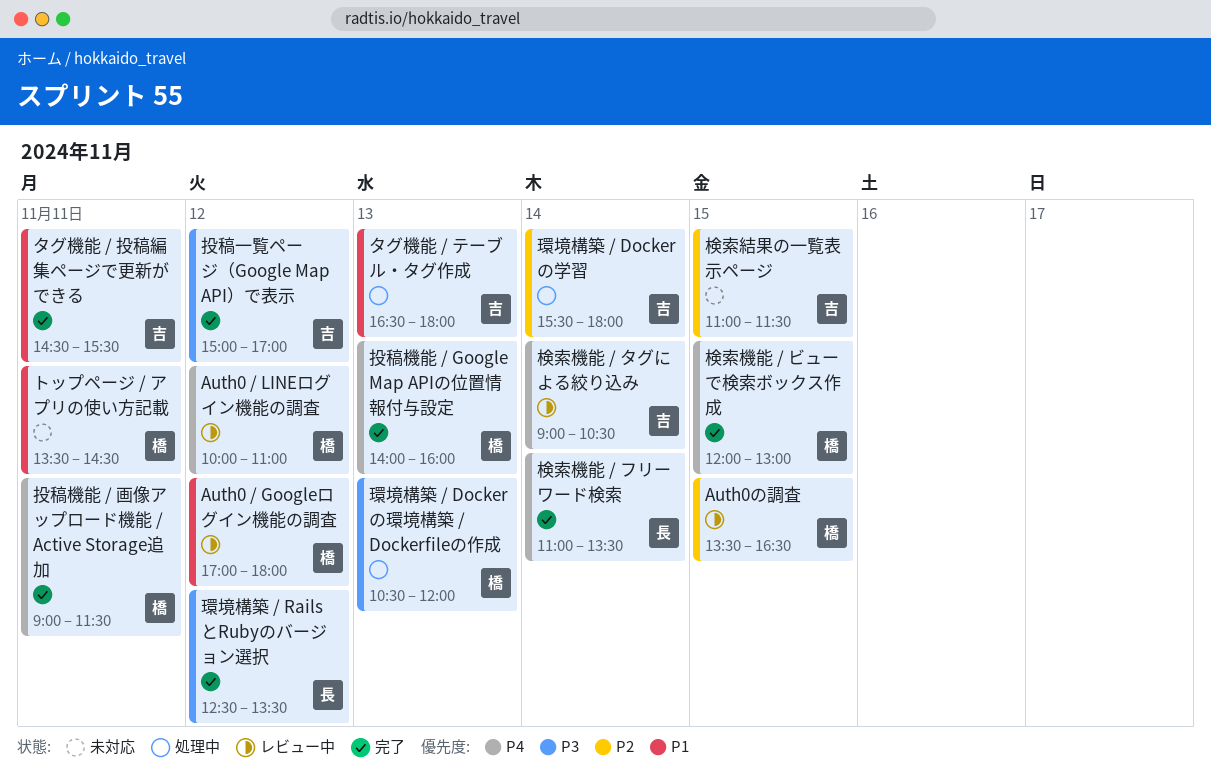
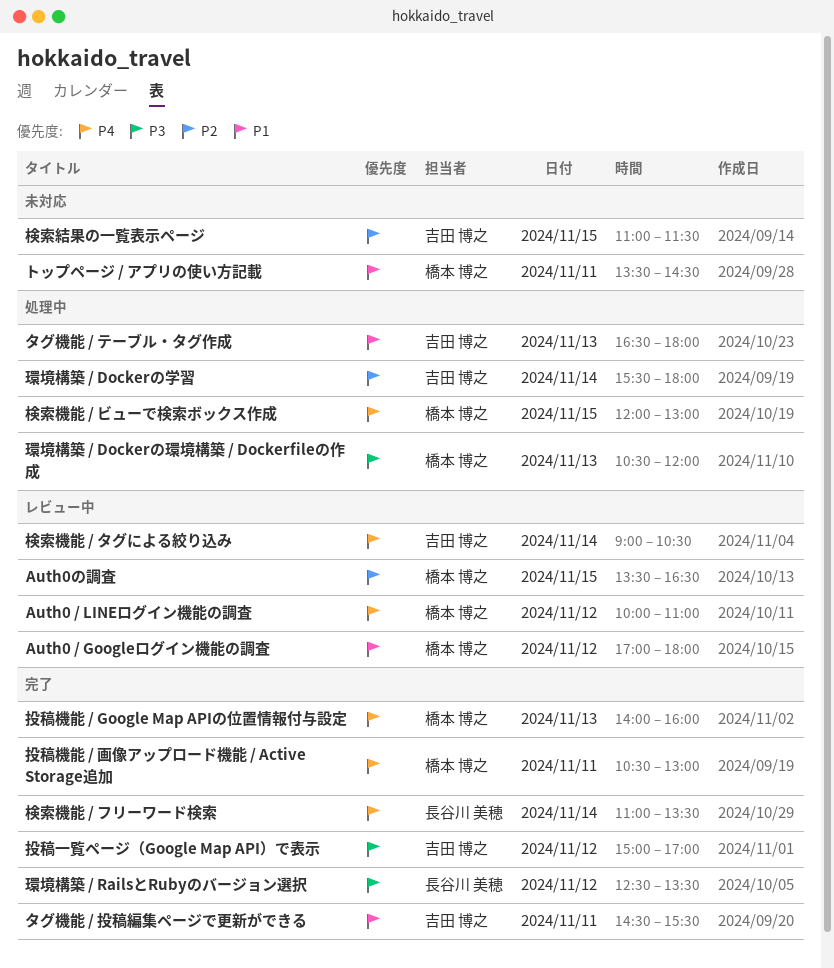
投稿機能 / 画像アップロード機能 / Active Storage追加, begins: 09:00 -> 10:30
投稿機能 / 画像アップロード機能 / Active Storage追加, ends: 11:30 -> 13:00
検索機能 / ビューで検索ボックス作成, status: 完了 -> 処理中

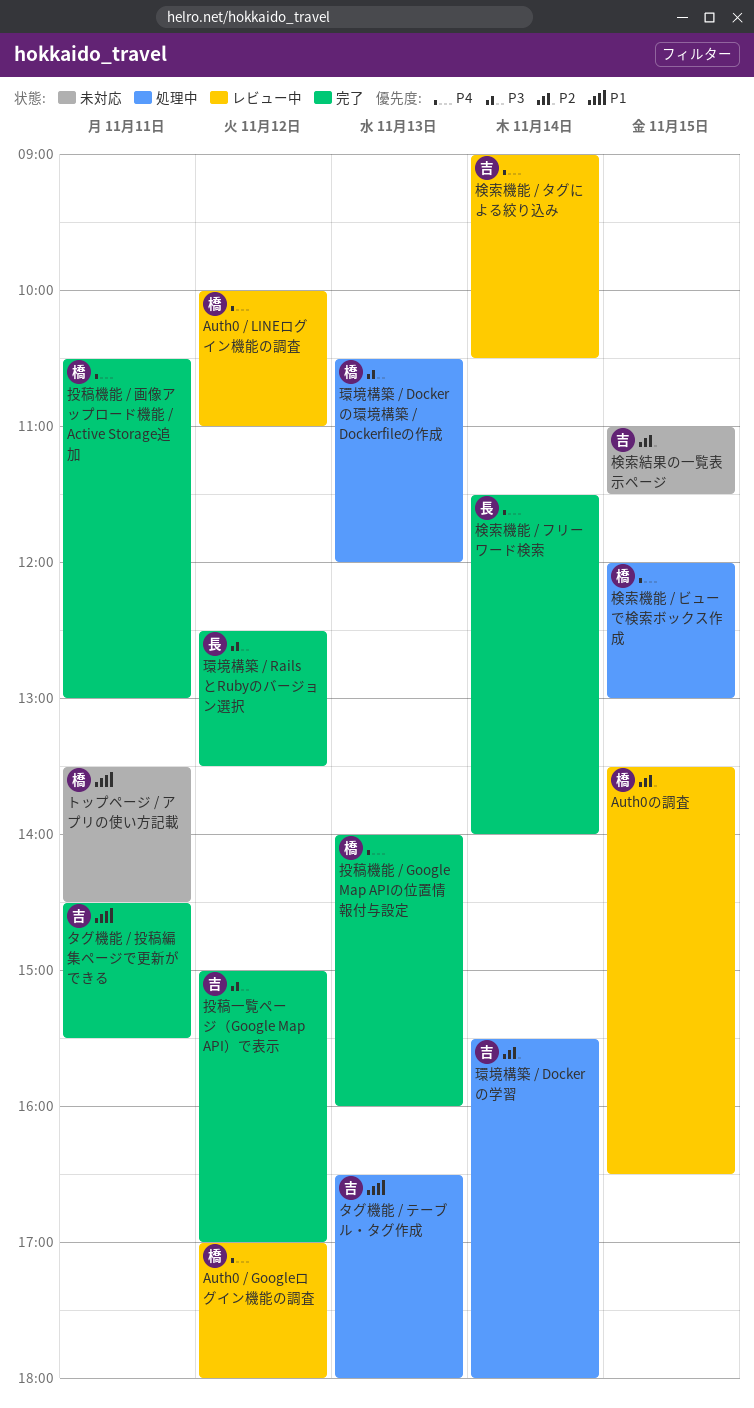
Auth0 / Googleログイン機能の調査, priority: P1 -> P4
検索機能 / フリーワード検索, begins: 11:00 -> 11:30
検索機能 / フリーワード検索, ends: 13:30 -> 14:00

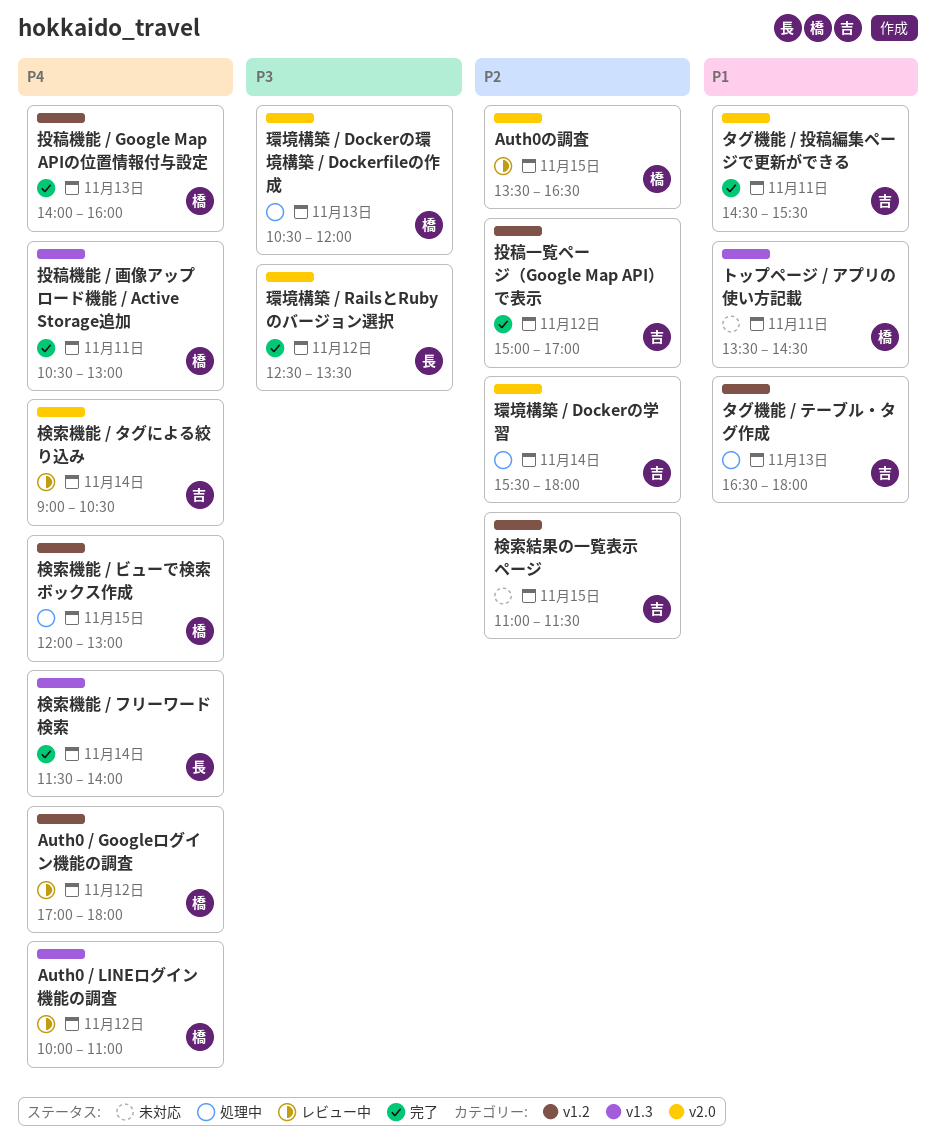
投稿一覧ページ（Google Map API）で表示, priority: P3 -> P2

